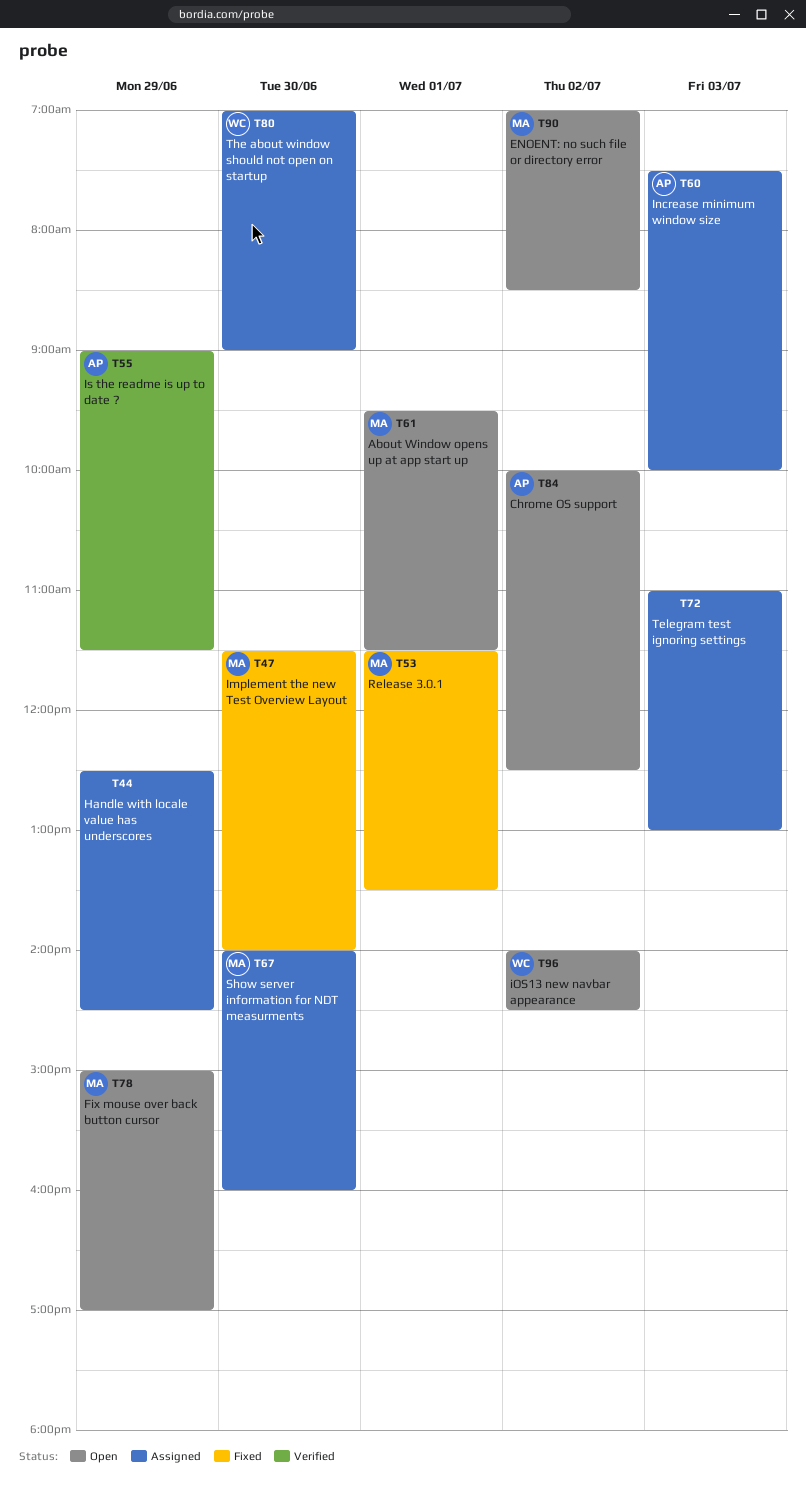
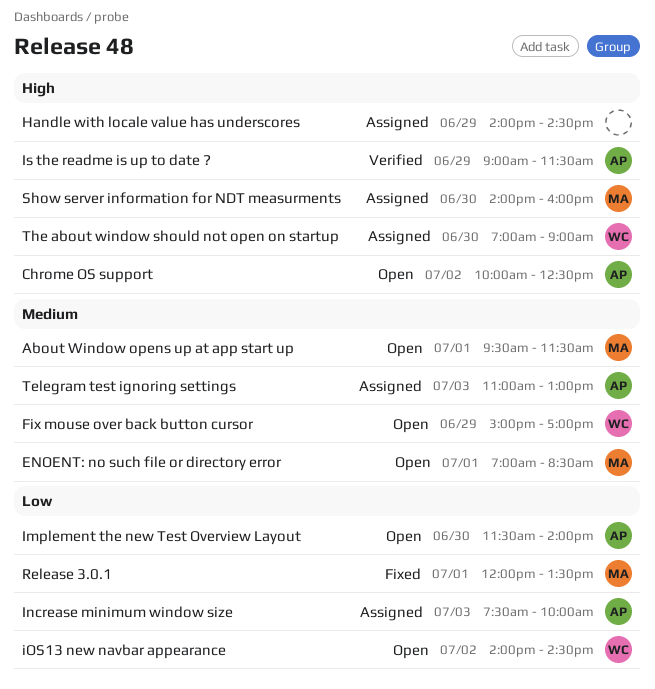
ENOENT: no such file or directory error, day: Jul 2 -> Jul 1
Fix mouse over back button cursor, owner: MA -> WC
Handle with locale value has underscores, begins: 12:30 -> 14:00
Implement the new Test Overview Layout, status: Fixed -> Open
Implement the new Test Overview Layout, owner: MA -> AP
Release 3.0.1, begins: 11:30 -> 12:00
Telegram test ignoring settings, owner: none -> AP

